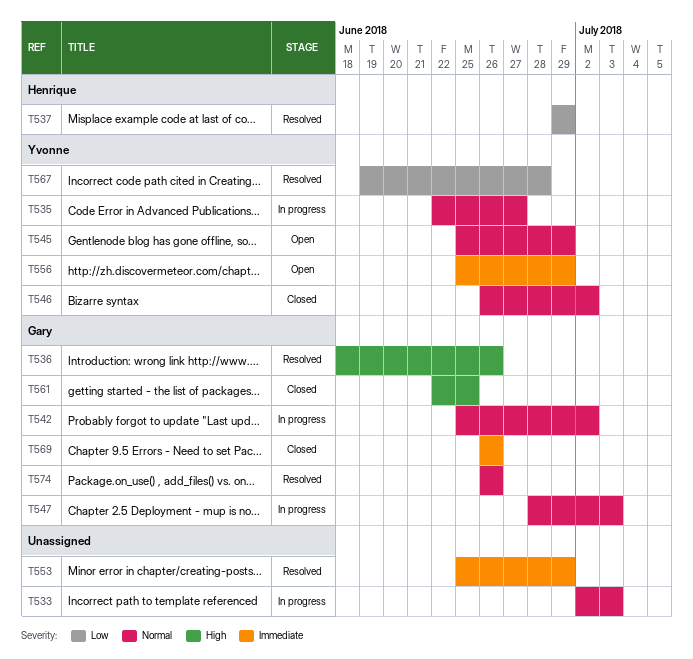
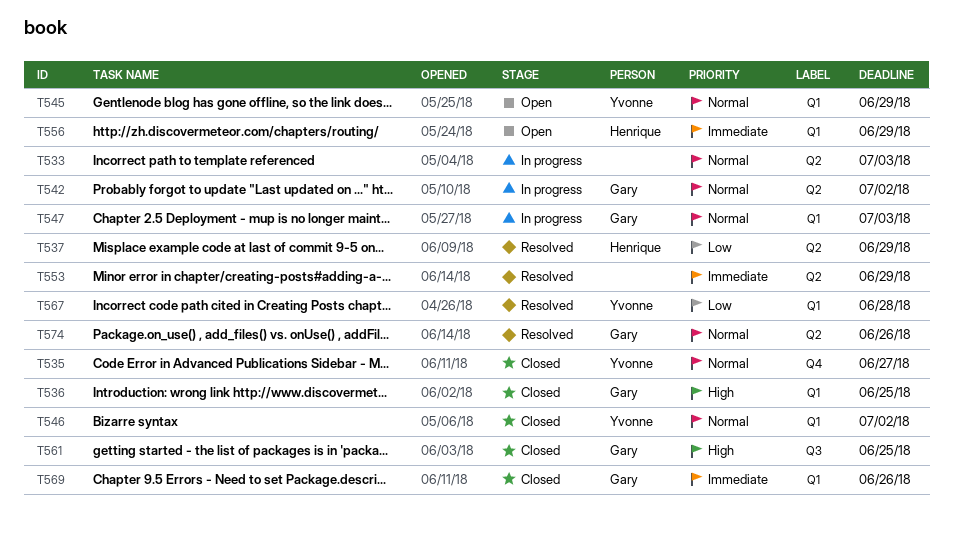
T535, status: In progress -> Closed
T536, status: Resolved -> Closed
T536, due: Jun 26 -> Jun 25
T556, owner: Yvonne -> Henrique

